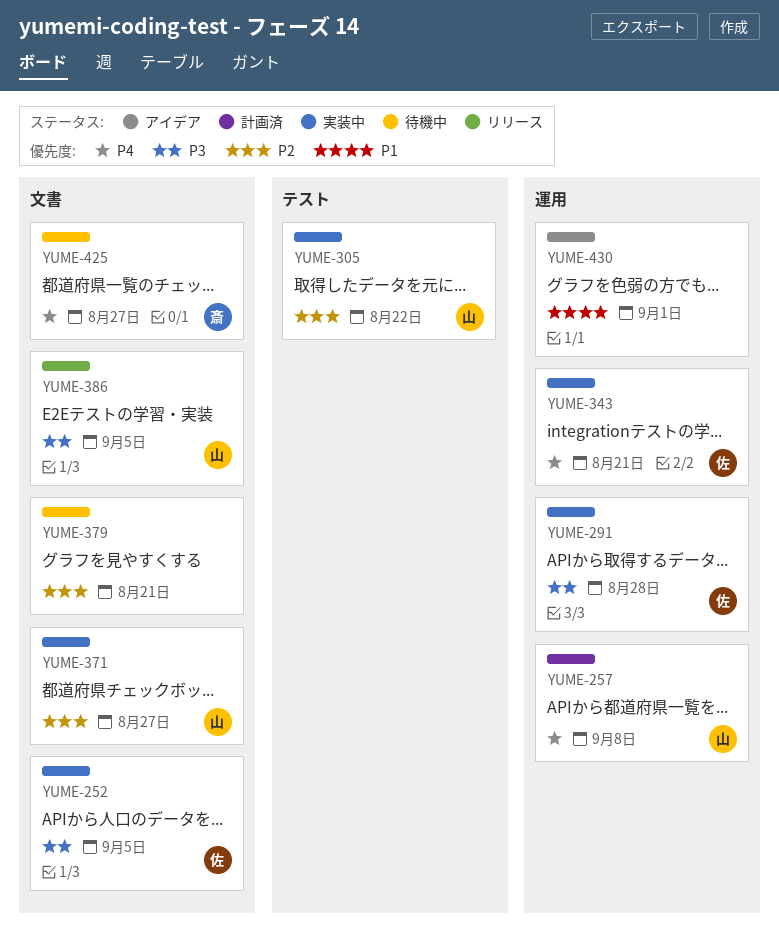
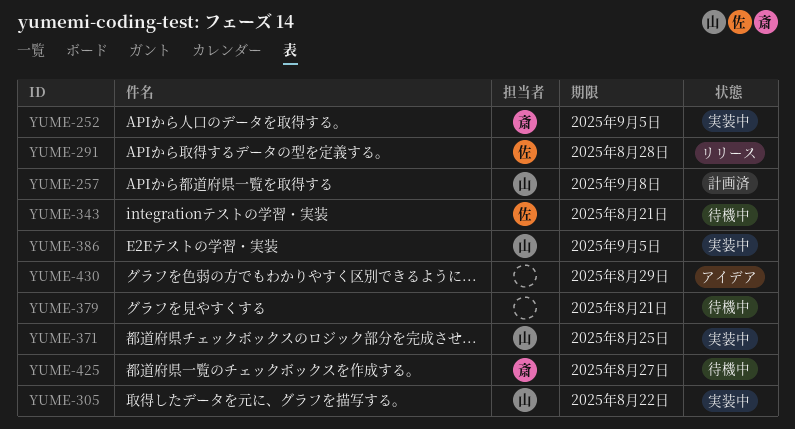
YUME-252, owner: 佐 -> 斎
YUME-291, status: 実装中 -> リリース
YUME-343, status: 実装中 -> 待機中
YUME-371, due: Aug 27 -> Aug 25
YUME-386, status: リリース -> 実装中
YUME-430, due: Sep 1 -> Aug 29

